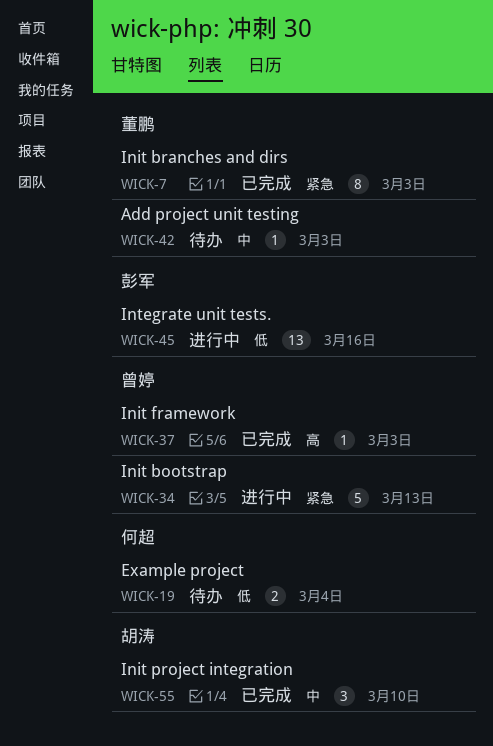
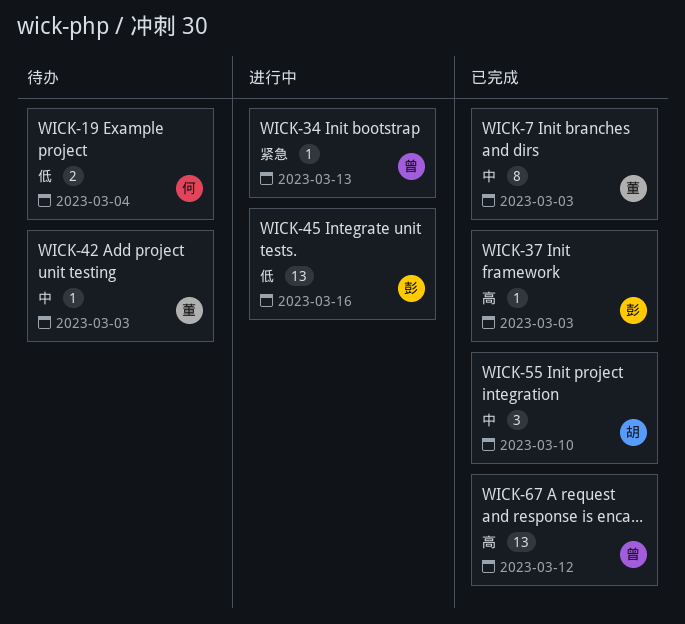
WICK-7, priority: 紧急 -> 中
WICK-34, estimate: 5 -> 1
WICK-37, owner: 曾婷 -> 彭军
WICK-67: none -> present

